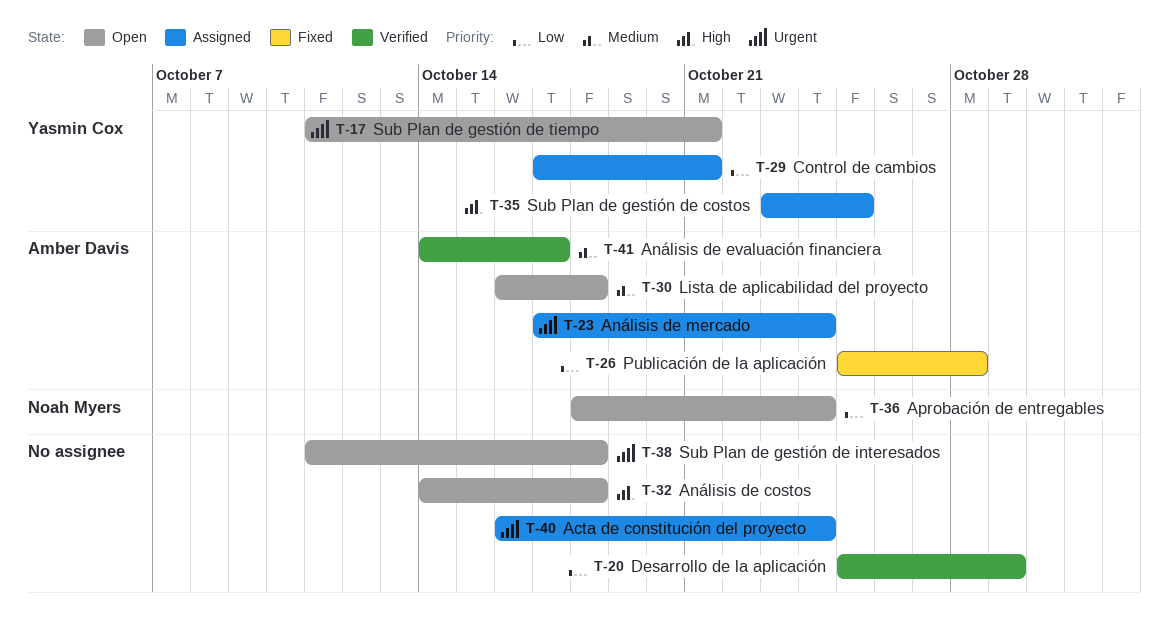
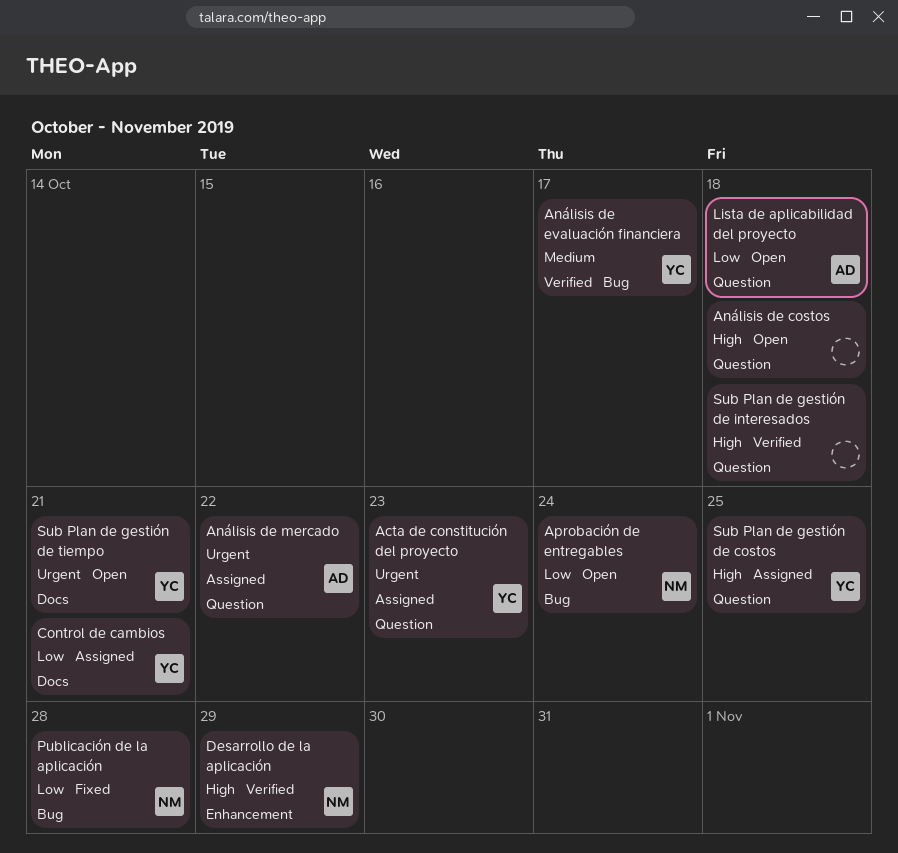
Acta de constitución del proyecto, owner: none -> Yasmin Cox
Acta de constitución del proyecto, due: Oct 24 -> Oct 23
Análisis de evaluación financiera, owner: Amber Davis -> Yasmin Cox
Análisis de mercado, due: Oct 24 -> Oct 22
Desarrollo de la aplicación, owner: none -> Noah Myers
Desarrollo de la aplicación, priority: Low -> High
Lista de aplicabilidad del proyecto, priority: Medium -> Low
Publicación de la aplicación, owner: Amber Davis -> Noah Myers
Sub Plan de gestión de interesados, status: Open -> Verified
Sub Plan de gestión de interesados, priority: Urgent -> High

